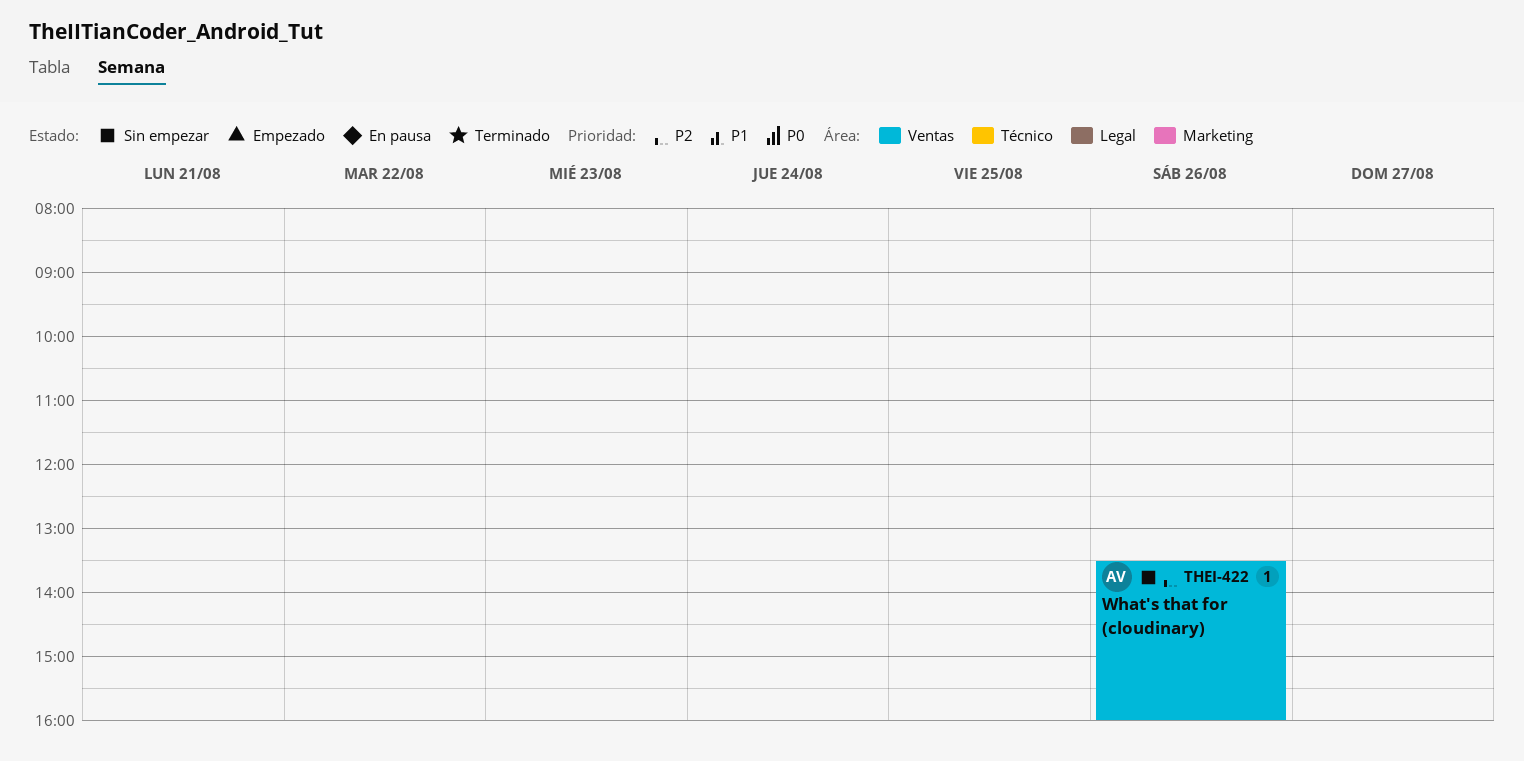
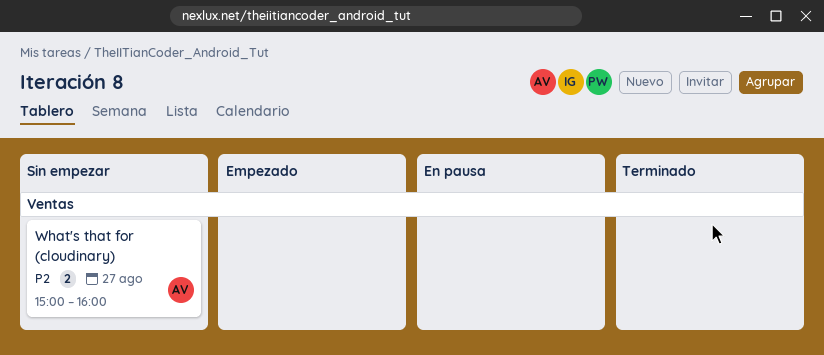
What's that for (cloudinary), estimate: 1 -> 2
What's that for (cloudinary), day: Aug 26 -> Aug 27
What's that for (cloudinary), begins: 13:30 -> 15:00

